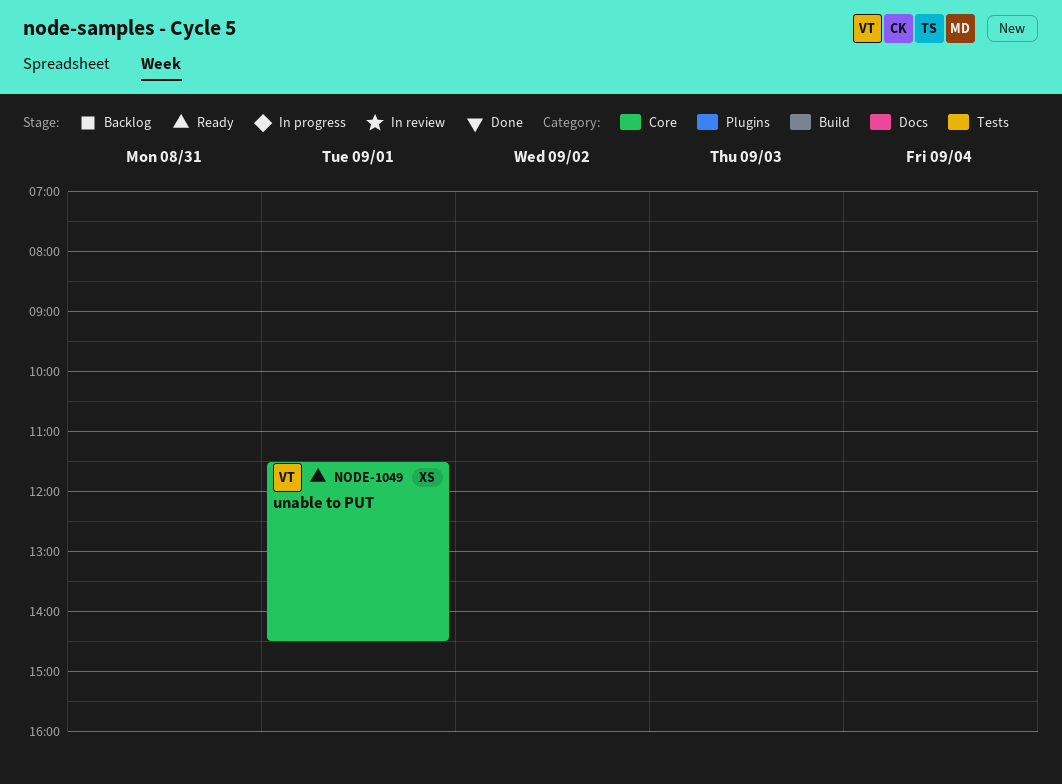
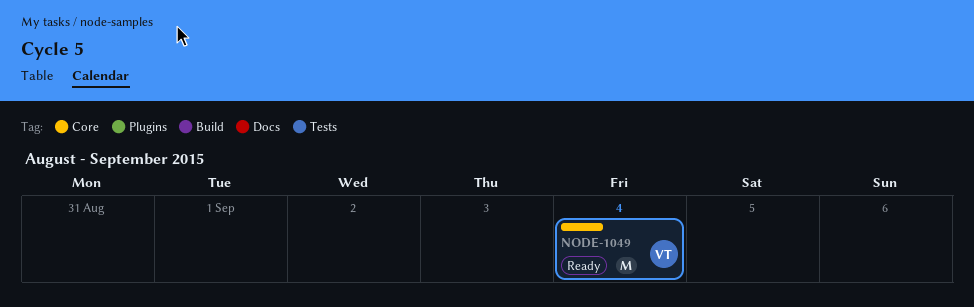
NODE-1049, estimate: XS -> M
NODE-1049, day: Sep 1 -> Sep 4

